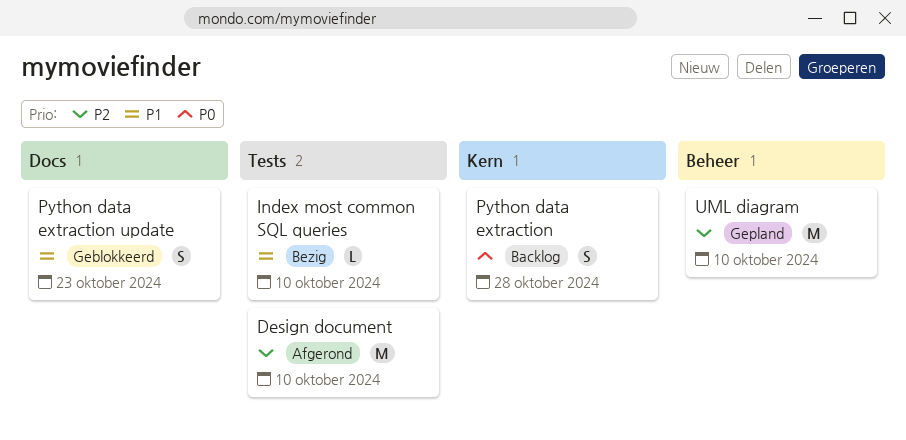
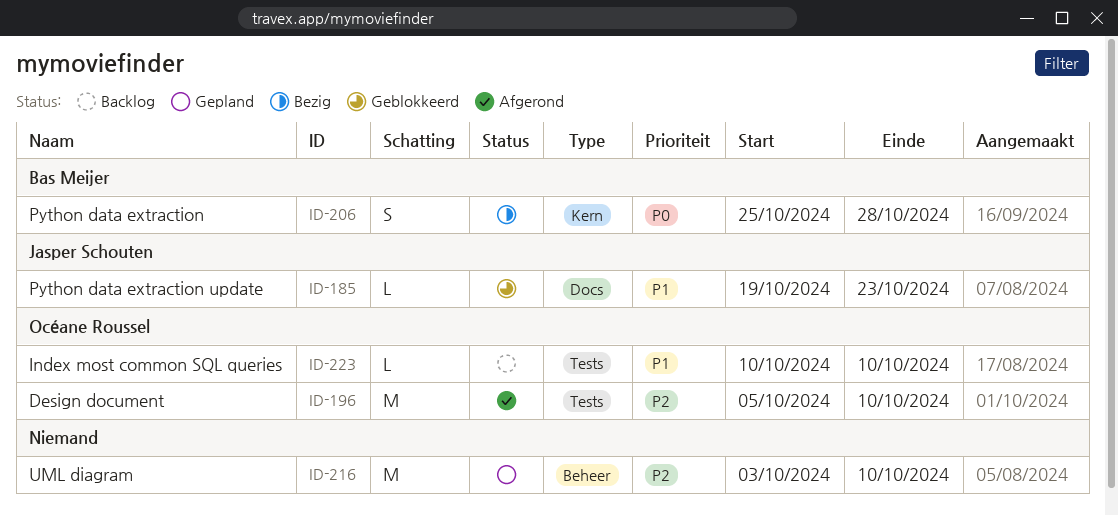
Index most common SQL queries, status: Bezig -> Backlog
Python data extraction, status: Backlog -> Bezig
Python data extraction update, estimate: S -> L

